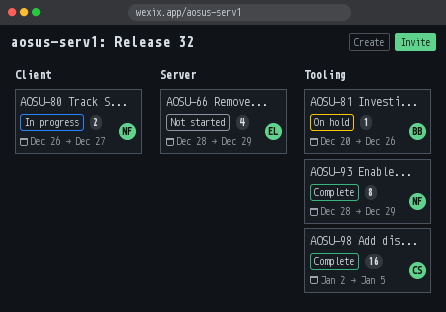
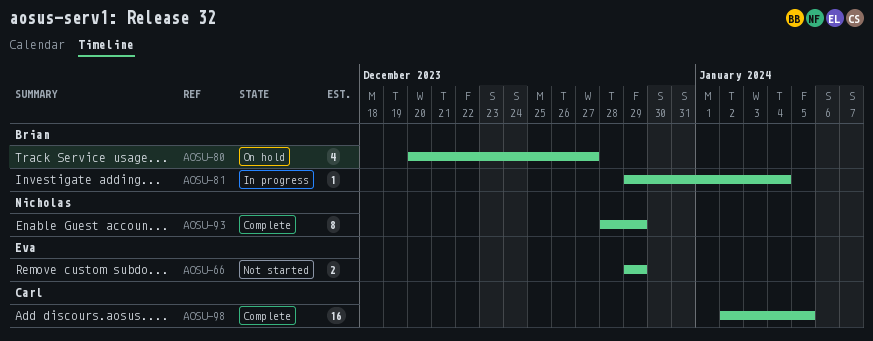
AOSU-66, estimate: 4 -> 2
AOSU-66, start: Dec 28 -> Dec 29
AOSU-80, status: In progress -> On hold
AOSU-80, owner: Nicholas -> Brian
AOSU-80, estimate: 2 -> 4
AOSU-80, start: Dec 26 -> Dec 20
AOSU-81, status: On hold -> In progress
AOSU-81, start: Dec 20 -> Dec 29
AOSU-81, due: Dec 26 -> Jan 4

